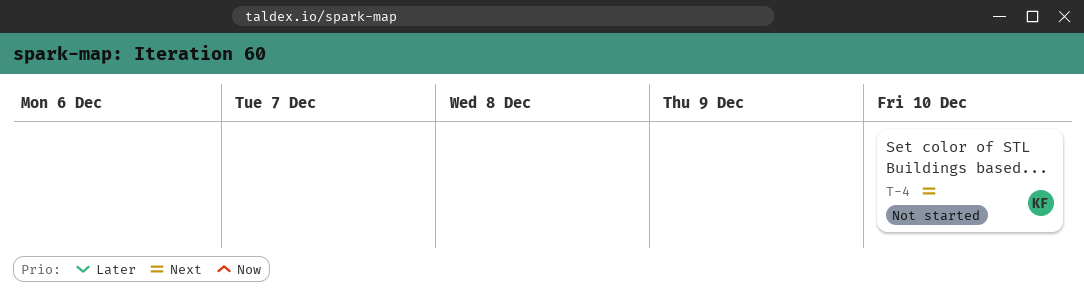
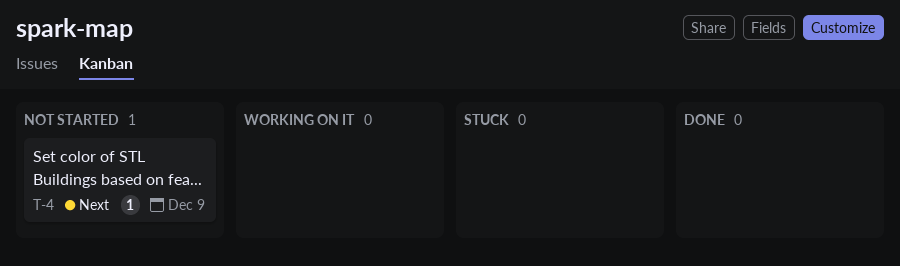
T-4, due: Dec 10 -> Dec 9

